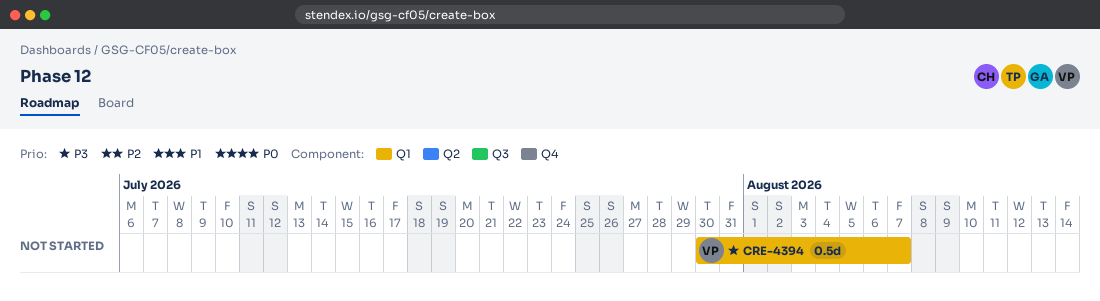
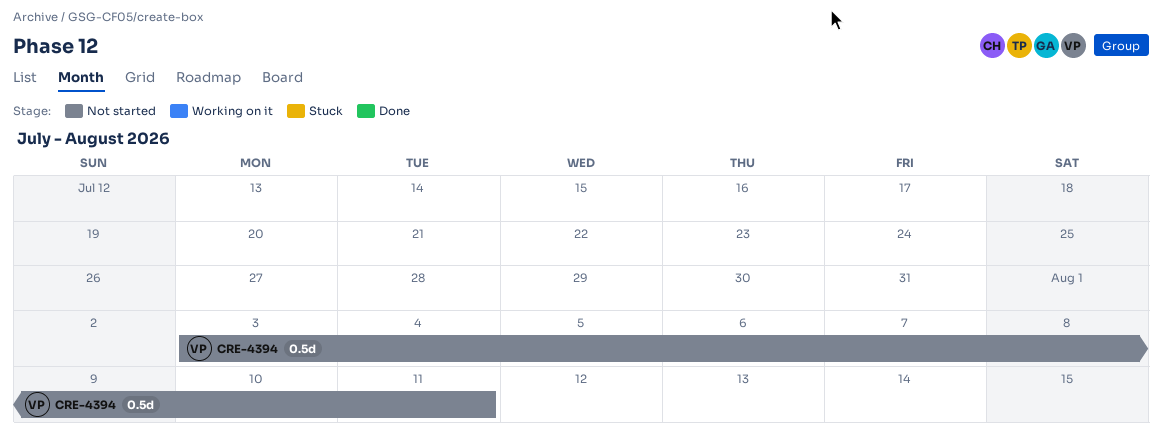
CRE-4394, start: Jul 30 -> Aug 3
CRE-4394, due: Aug 7 -> Aug 11

